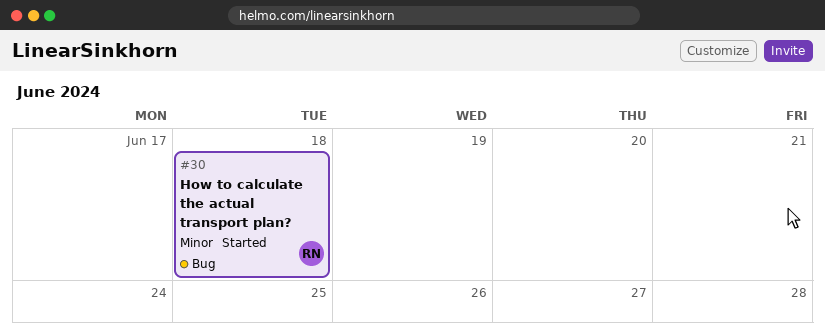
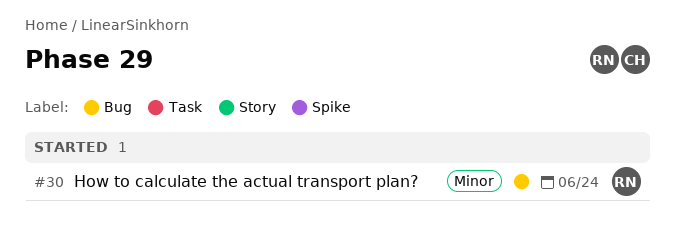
#30, due: Jun 18 -> Jun 24

